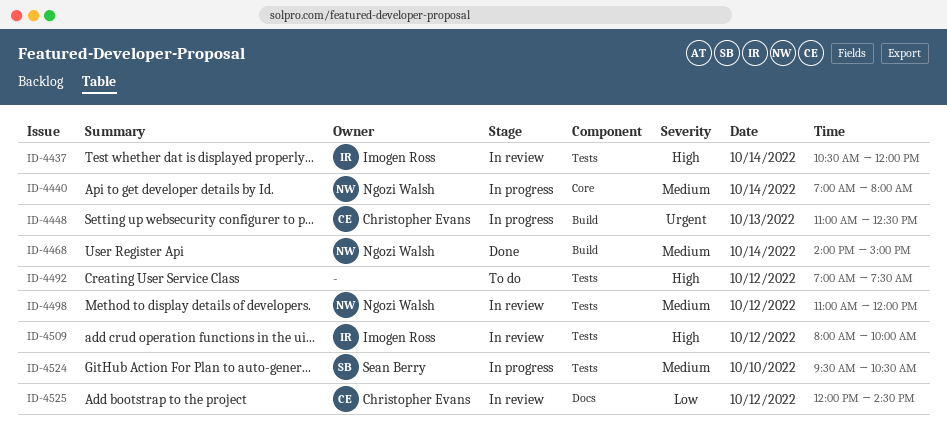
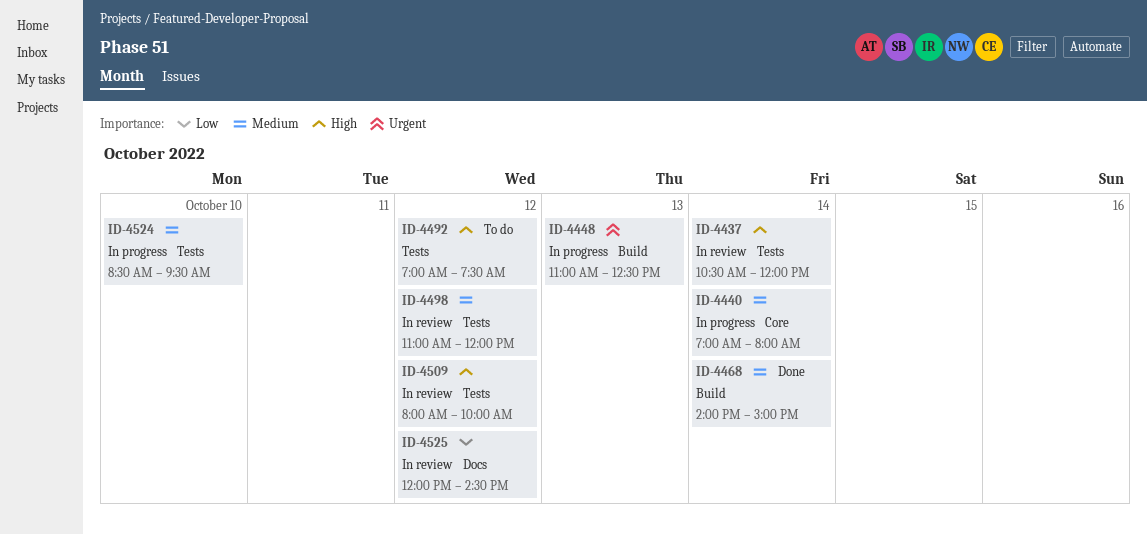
ID-4524, begins: 09:30 -> 08:30
ID-4524, ends: 10:30 -> 09:30

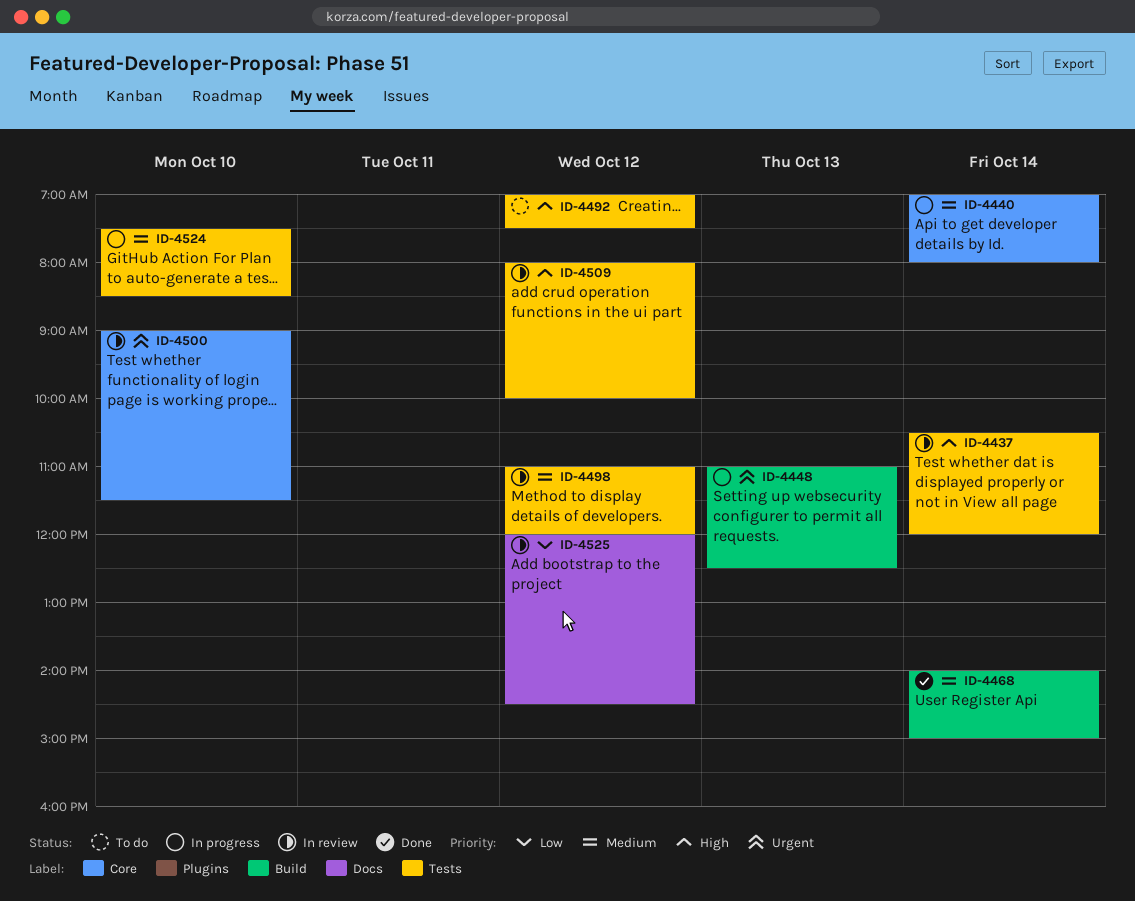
ID-4500: none -> present
ID-4524, begins: 08:30 -> 07:30
ID-4524, ends: 09:30 -> 08:30

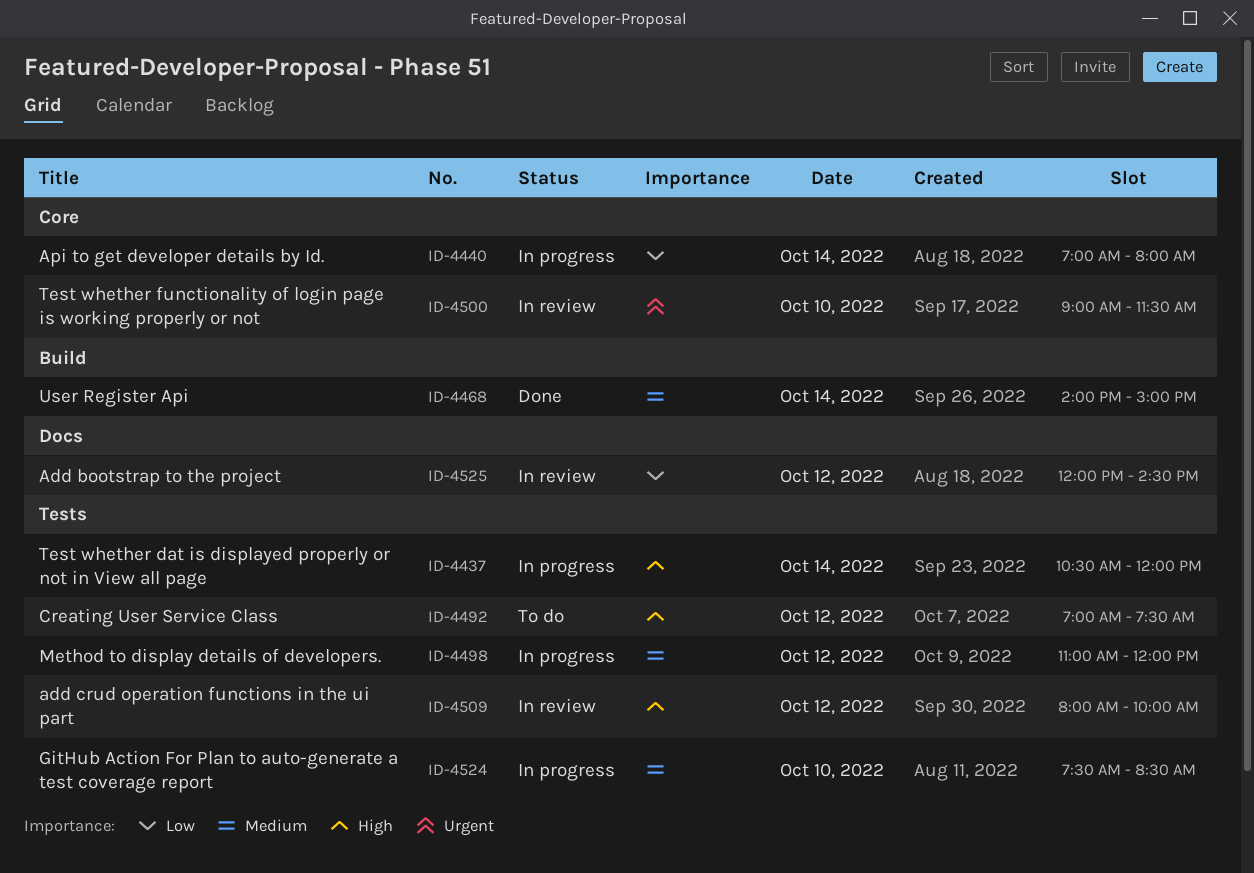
ID-4437, status: In review -> In progress
ID-4440, priority: Medium -> Low
ID-4448: present -> none
ID-4498, status: In review -> In progress

